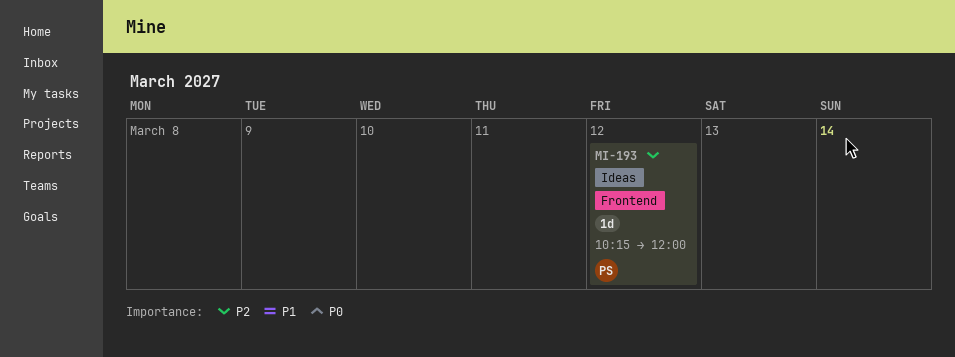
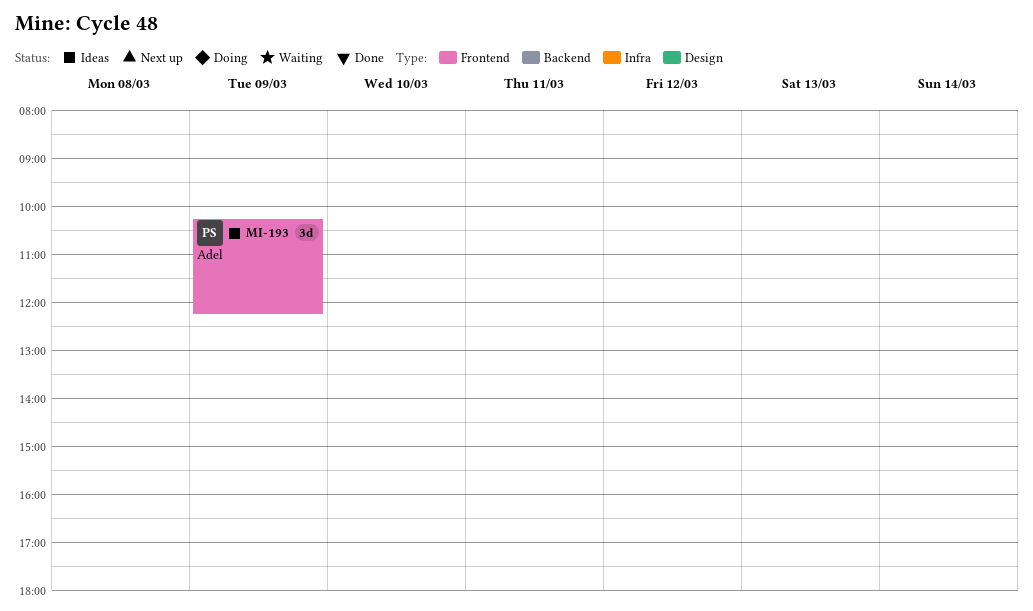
MI-193, estimate: 1d -> 3d
MI-193, day: Mar 12 -> Mar 9
MI-193, ends: 12:00 -> 12:15

